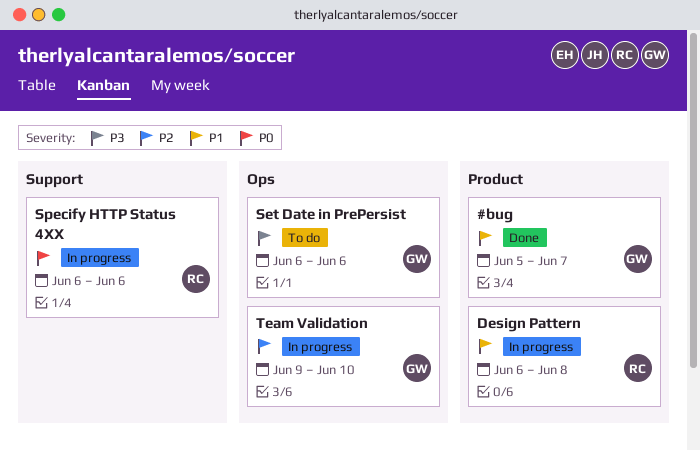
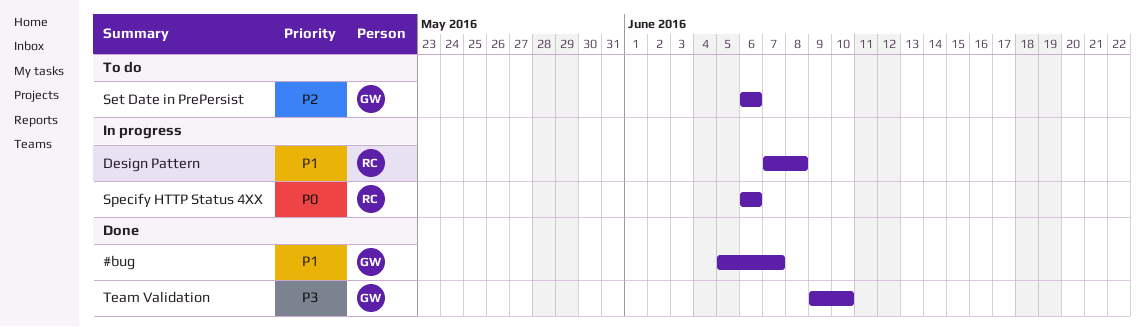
Design Pattern, start: Jun 6 -> Jun 7
Set Date in PrePersist, priority: P3 -> P2
Team Validation, status: In progress -> Done
Team Validation, priority: P2 -> P3

